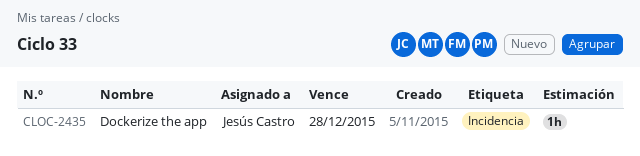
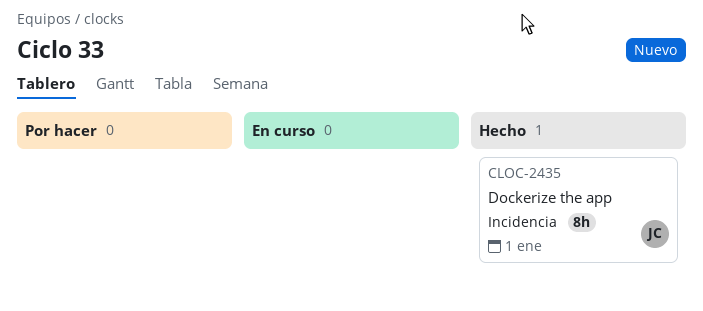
CLOC-2435, estimate: 1h -> 8h
CLOC-2435, due: Dec 28 -> Jan 1

